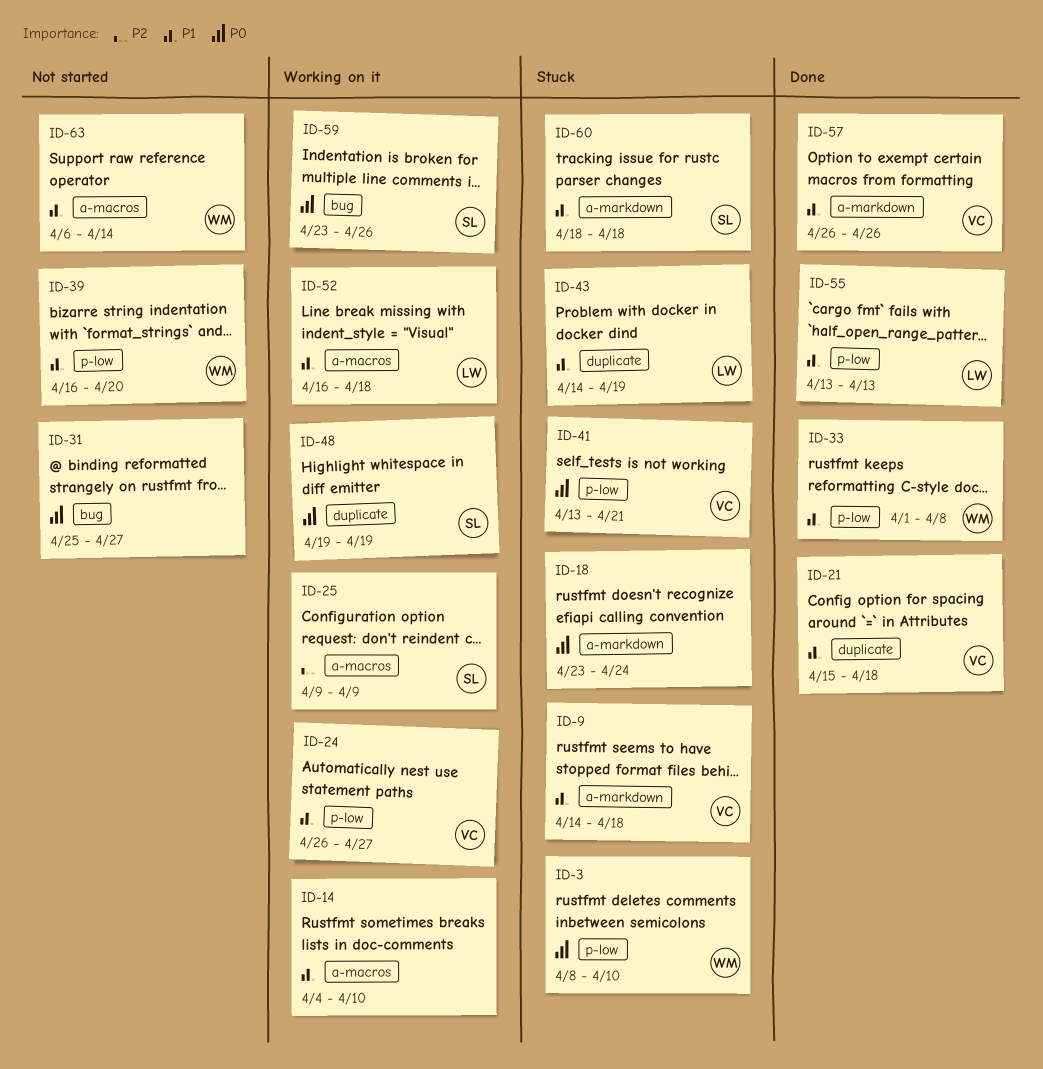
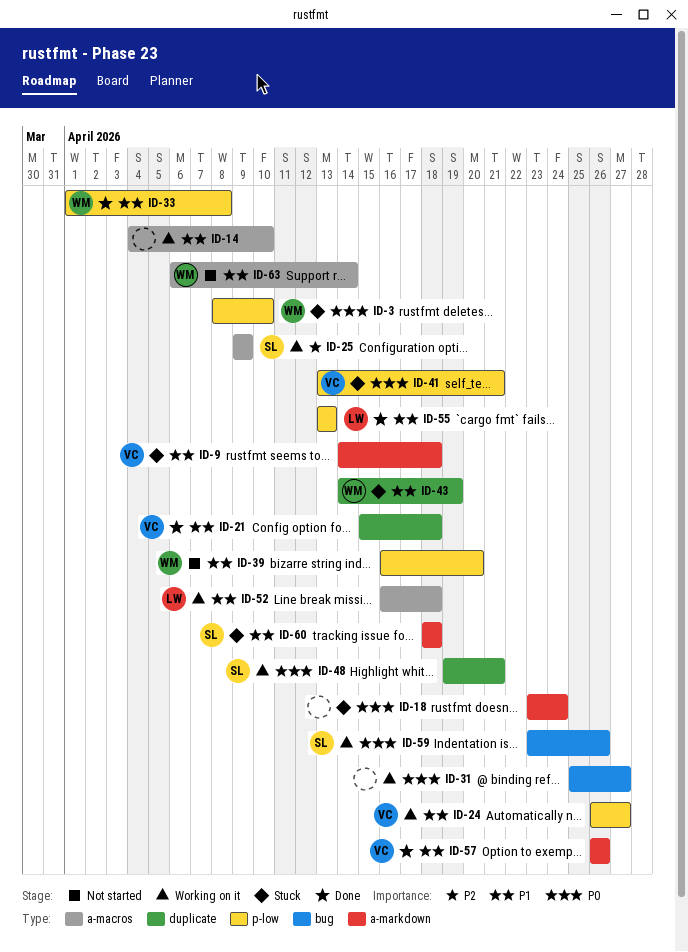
ID-31, status: Not started -> Working on it
ID-43, owner: LW -> WM
ID-48, due: Apr 19 -> Apr 21

